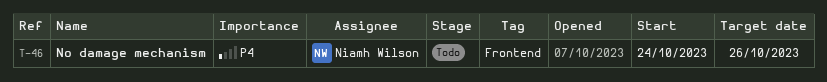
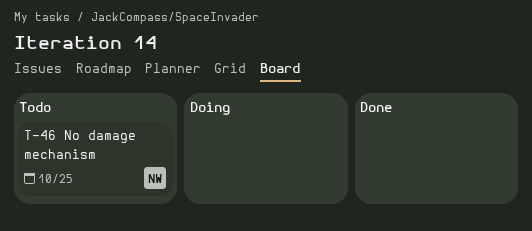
T-46, due: Oct 26 -> Oct 25

